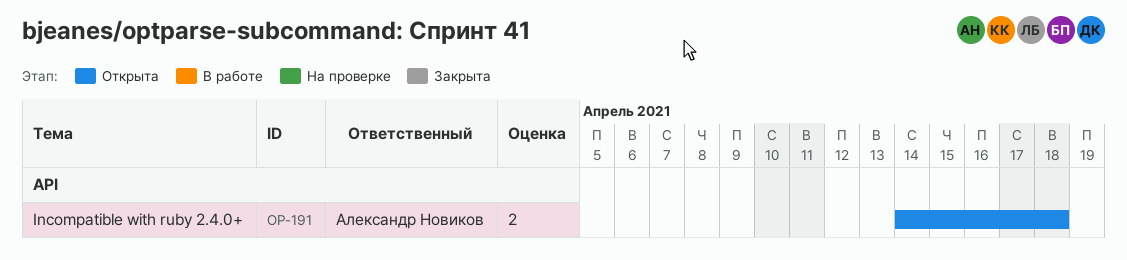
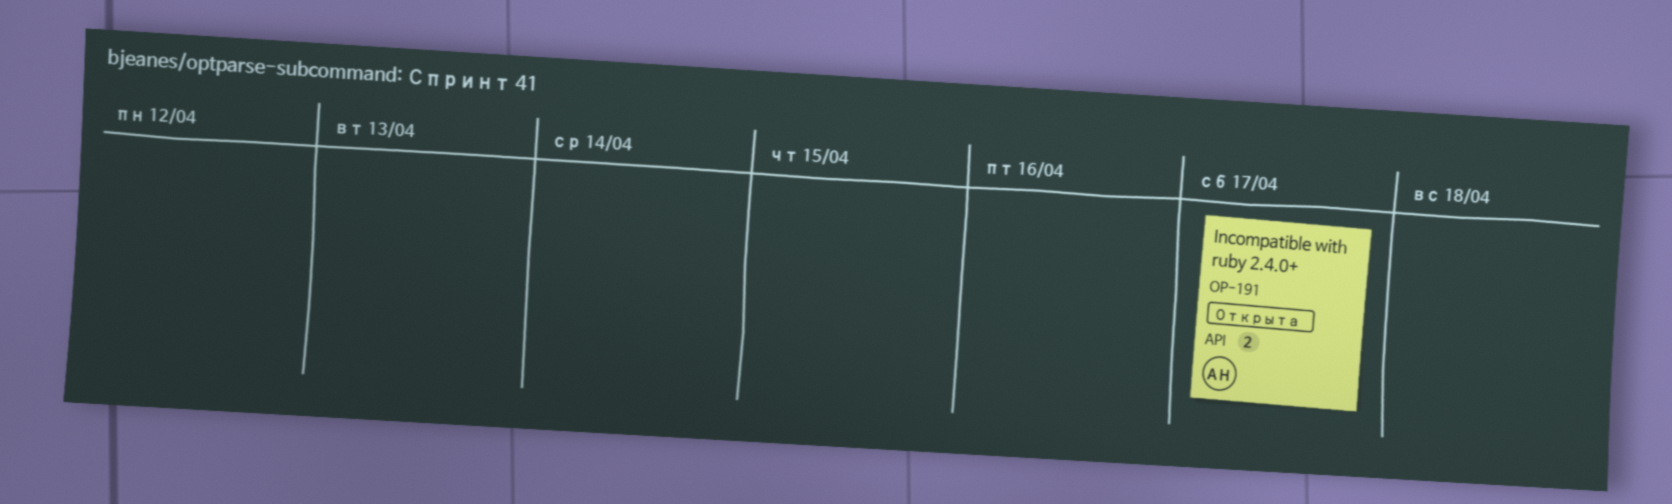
OP-191, due: Apr 18 -> Apr 17

